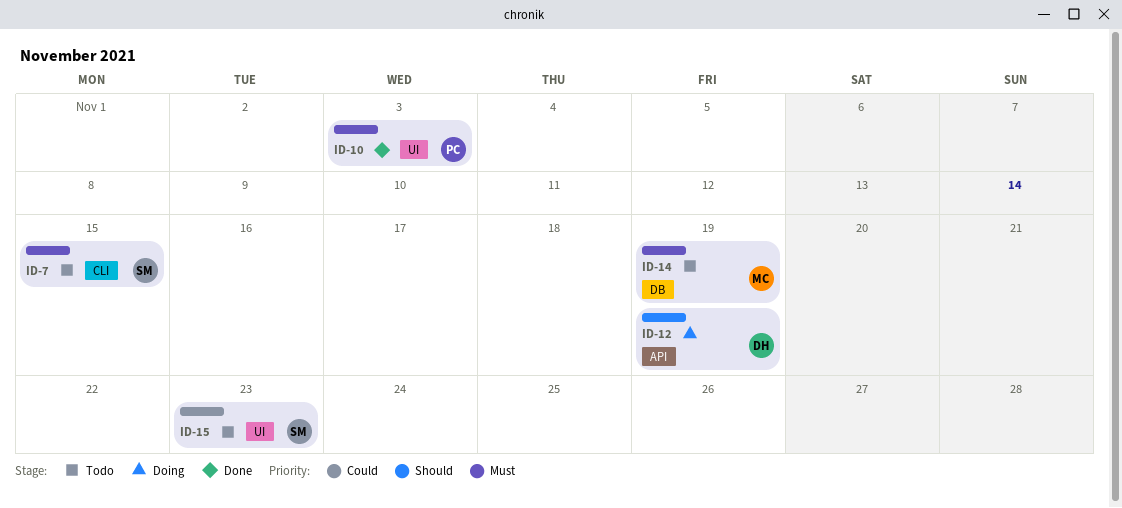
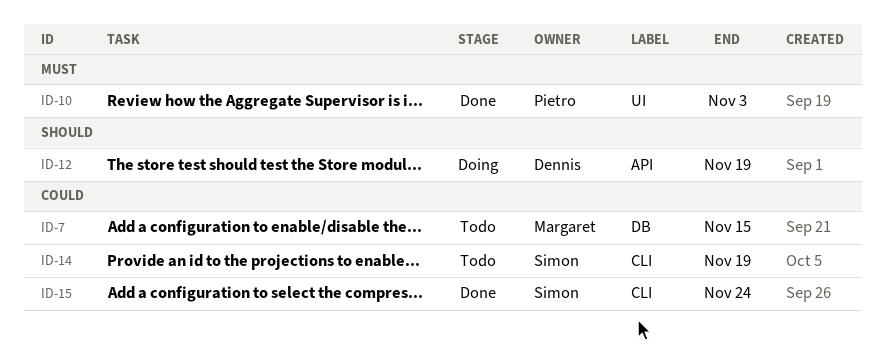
ID-7, owner: Simon -> Margaret
ID-7, priority: Must -> Could
ID-7, label: CLI -> DB
ID-14, owner: Margaret -> Simon
ID-14, priority: Must -> Could
ID-14, label: DB -> CLI
ID-15, status: Todo -> Done
ID-15, label: UI -> CLI
ID-15, due: Nov 23 -> Nov 24

